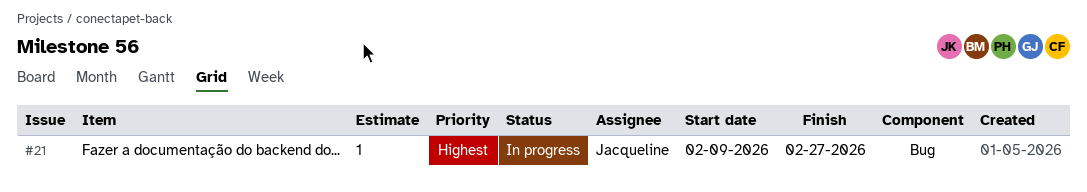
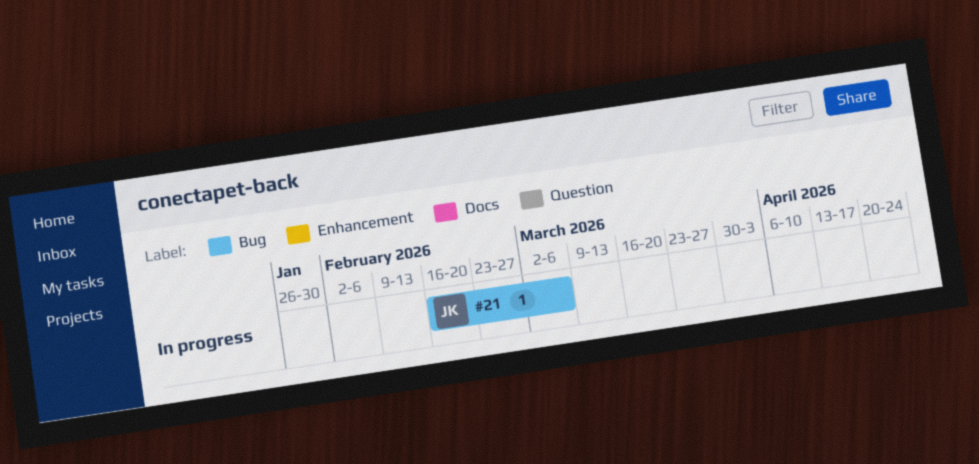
#21, start: Feb 9 -> Feb 16
#21, due: Feb 27 -> Mar 6

